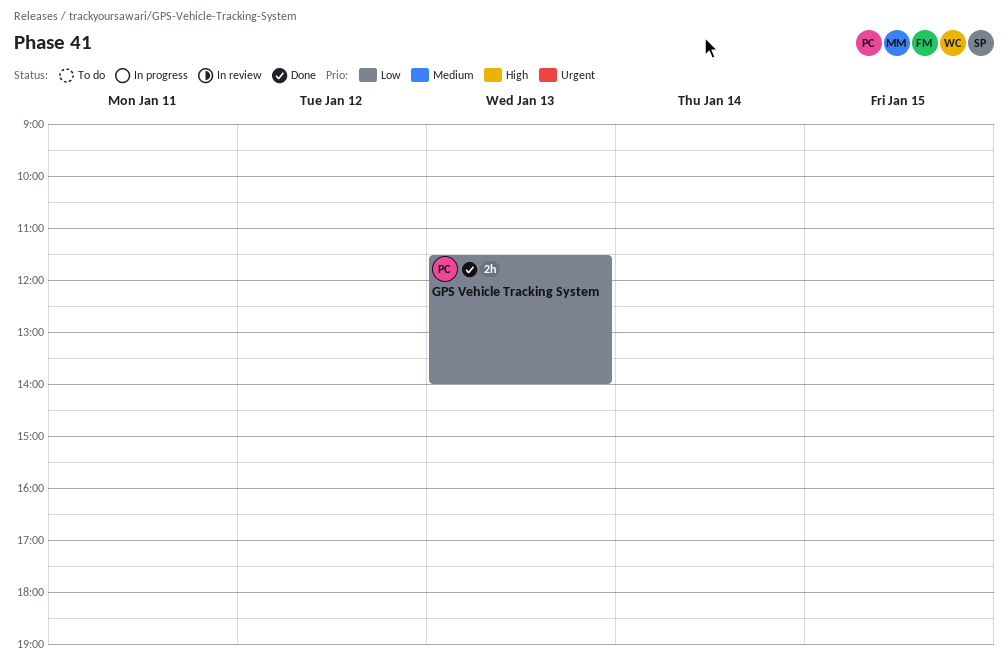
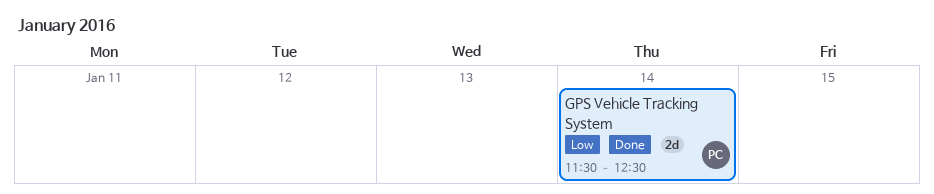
GPS Vehicle Tracking System, estimate: 2h -> 2d
GPS Vehicle Tracking System, day: Jan 13 -> Jan 14
GPS Vehicle Tracking System, ends: 14:00 -> 12:30

